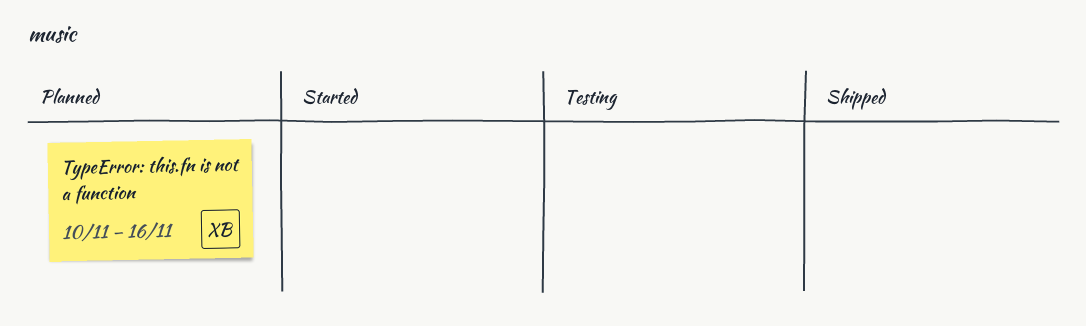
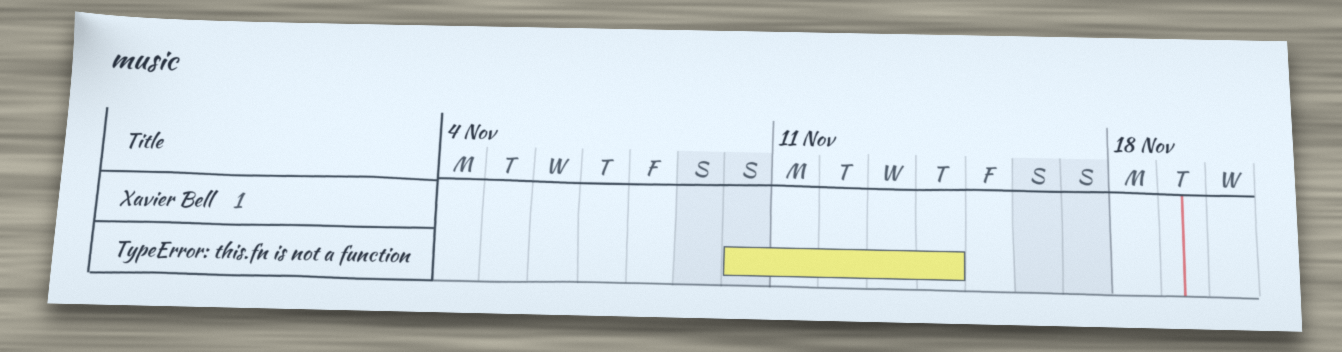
TypeError: this.fn is not a function, due: Nov 16 -> Nov 14

